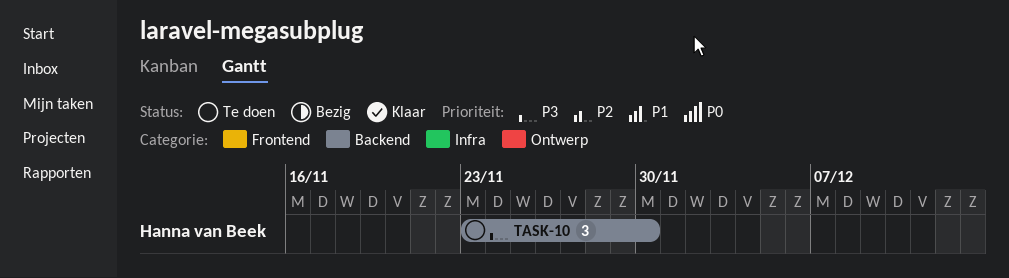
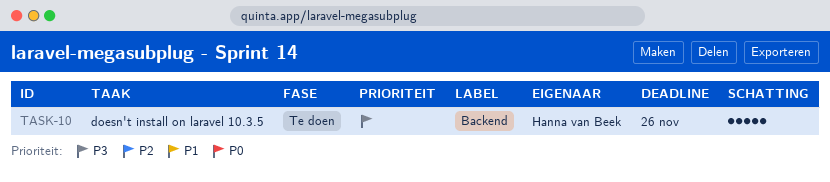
TASK-10, estimate: 3 -> 5
TASK-10, due: Nov 30 -> Nov 26

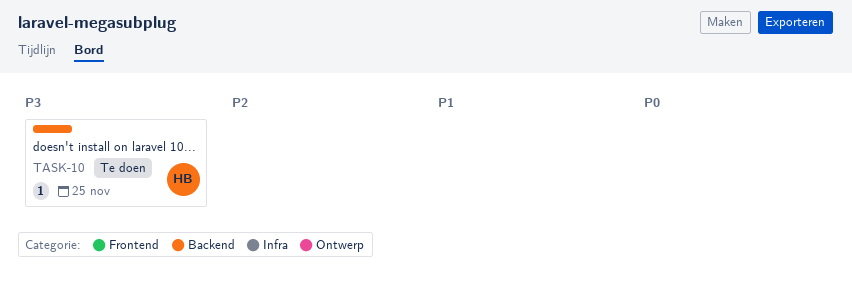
TASK-10, estimate: 5 -> 1
TASK-10, due: Nov 26 -> Nov 25

